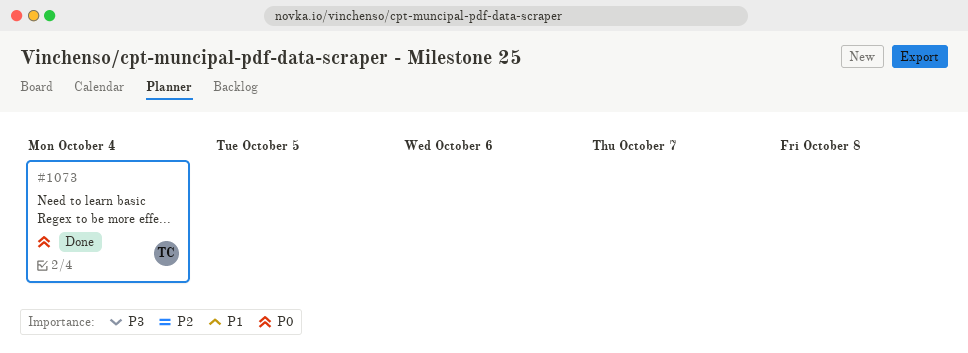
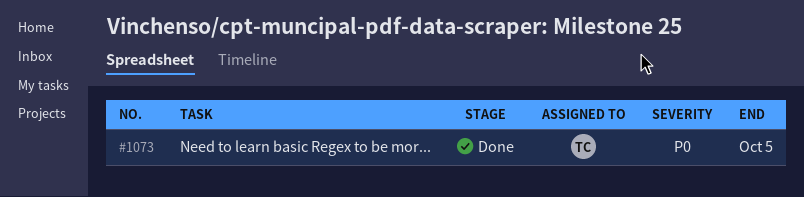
#1073, due: Oct 4 -> Oct 5

